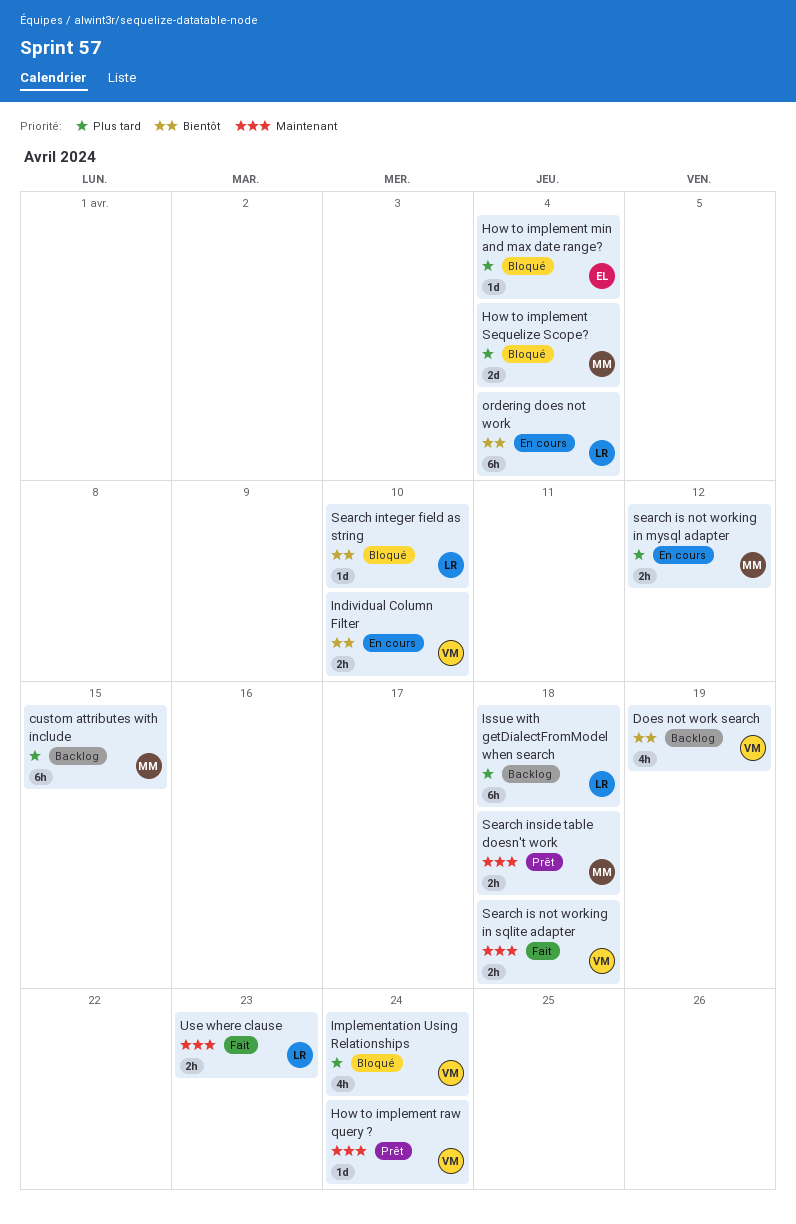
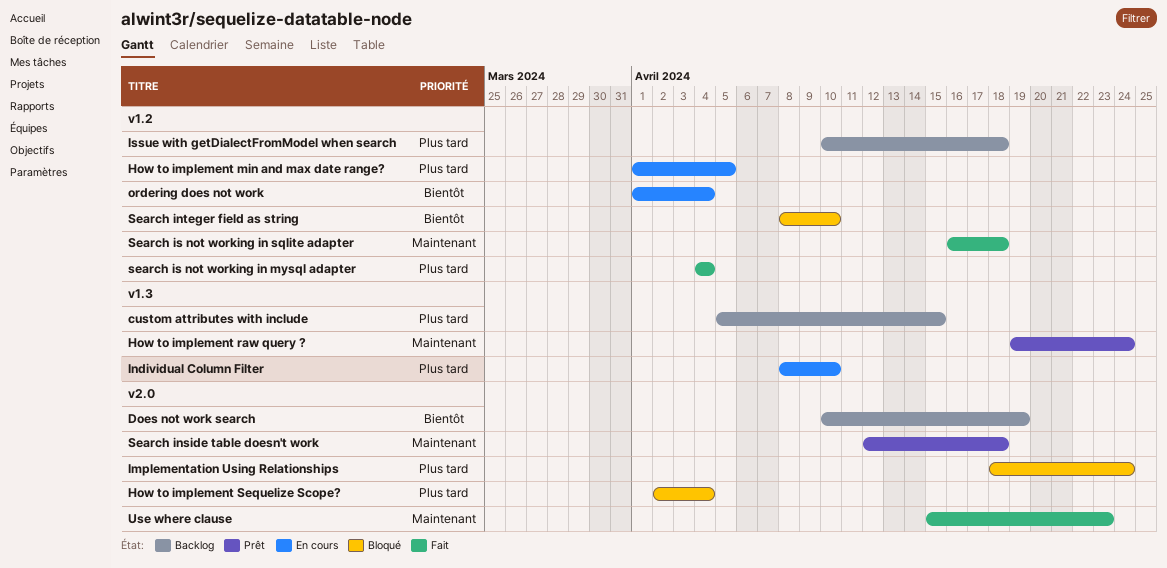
How to implement min and max date range?, status: Bloqué -> En cours
How to implement min and max date range?, due: Apr 4 -> Apr 5
Individual Column Filter, priority: Bientôt -> Plus tard
search is not working in mysql adapter, status: En cours -> Fait
search is not working in mysql adapter, due: Apr 12 -> Apr 4

